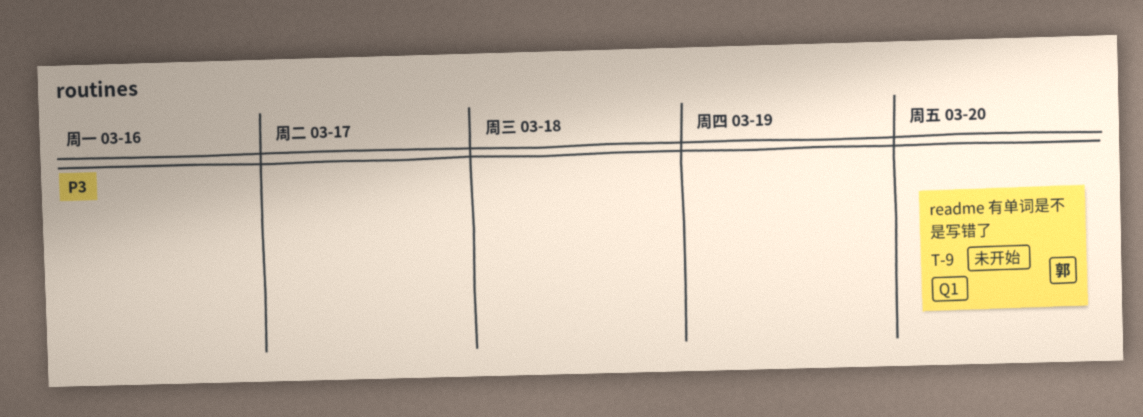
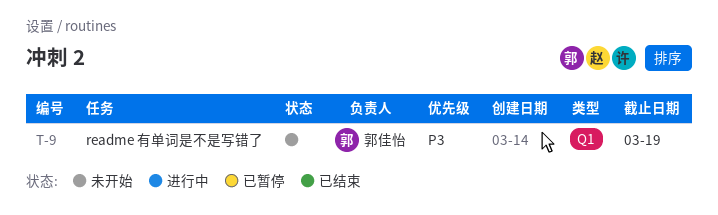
T-9, due: Mar 20 -> Mar 19

